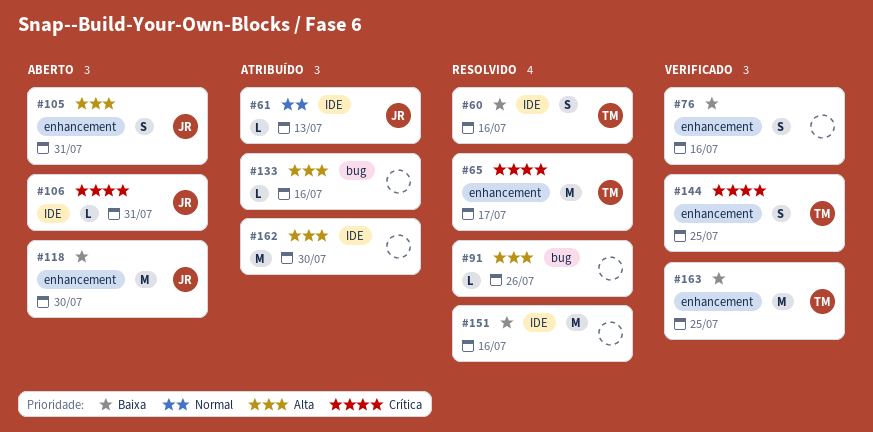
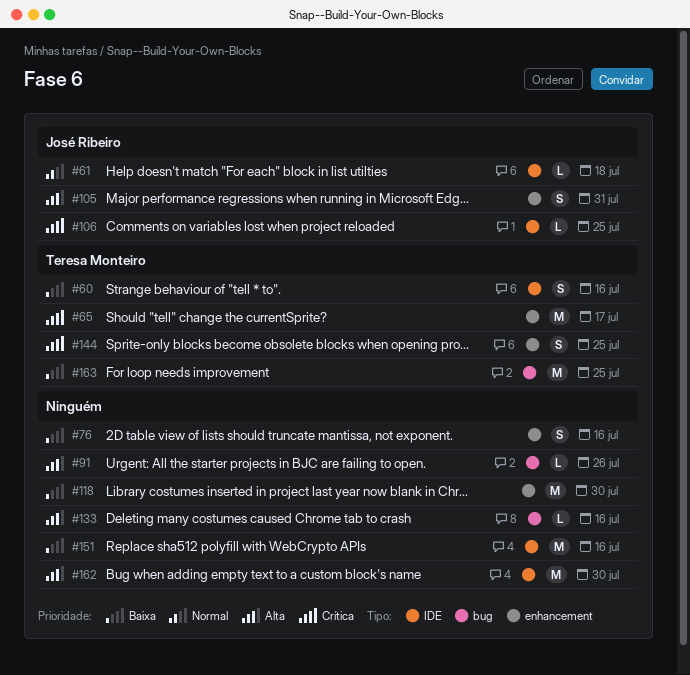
#61, due: Jul 13 -> Jul 18
#106, due: Jul 31 -> Jul 25
#118, owner: José Ribeiro -> none
#163, label: enhancement -> bug

